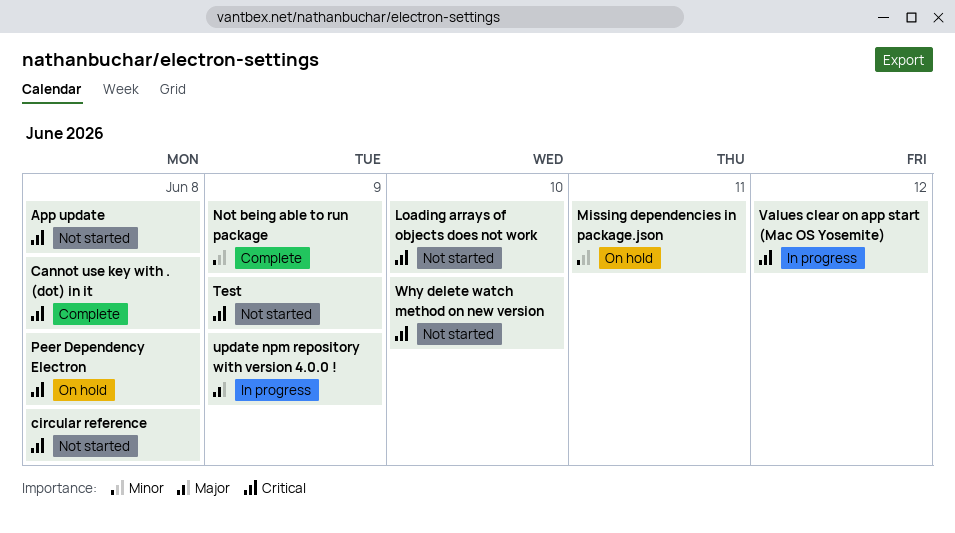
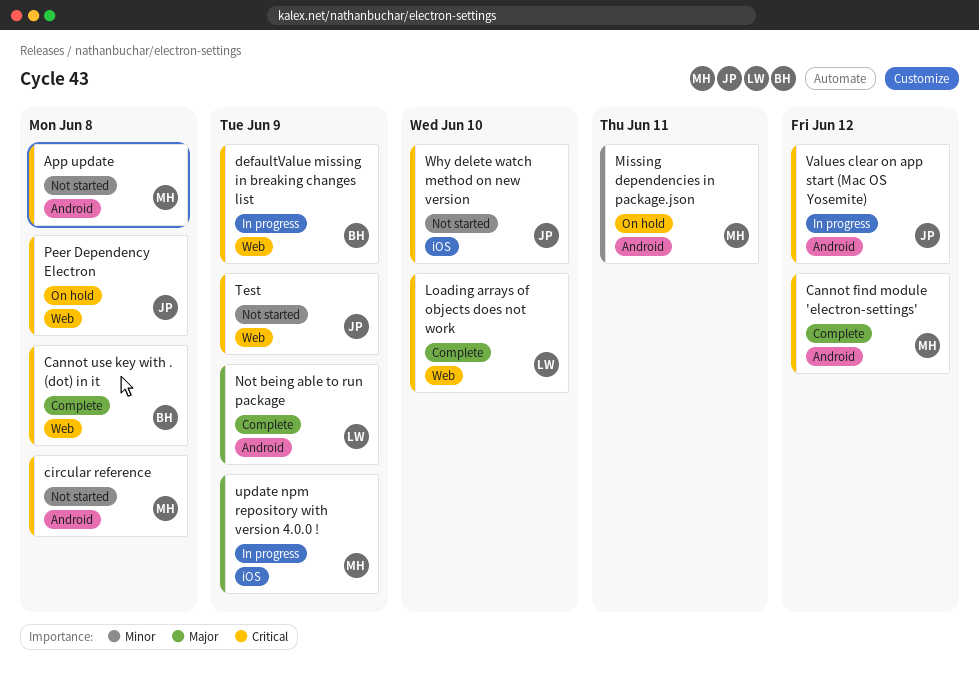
Cannot find module 'electron-settings': none -> present
defaultValue missing in breaking changes list: none -> present
Loading arrays of objects does not work, status: Not started -> Complete
Not being able to run package, priority: Minor -> Major

